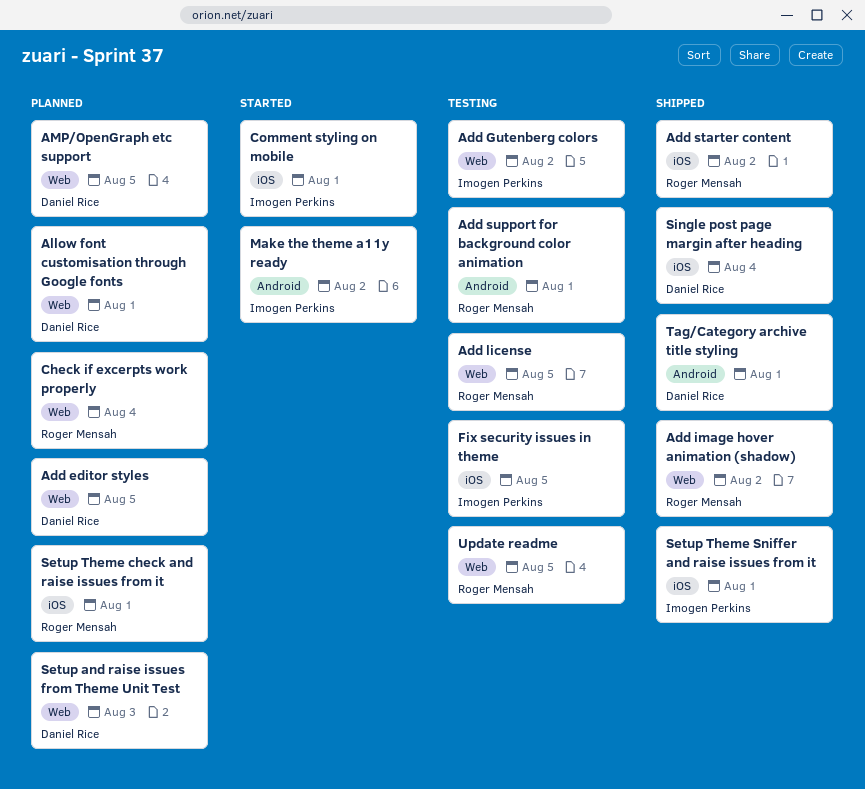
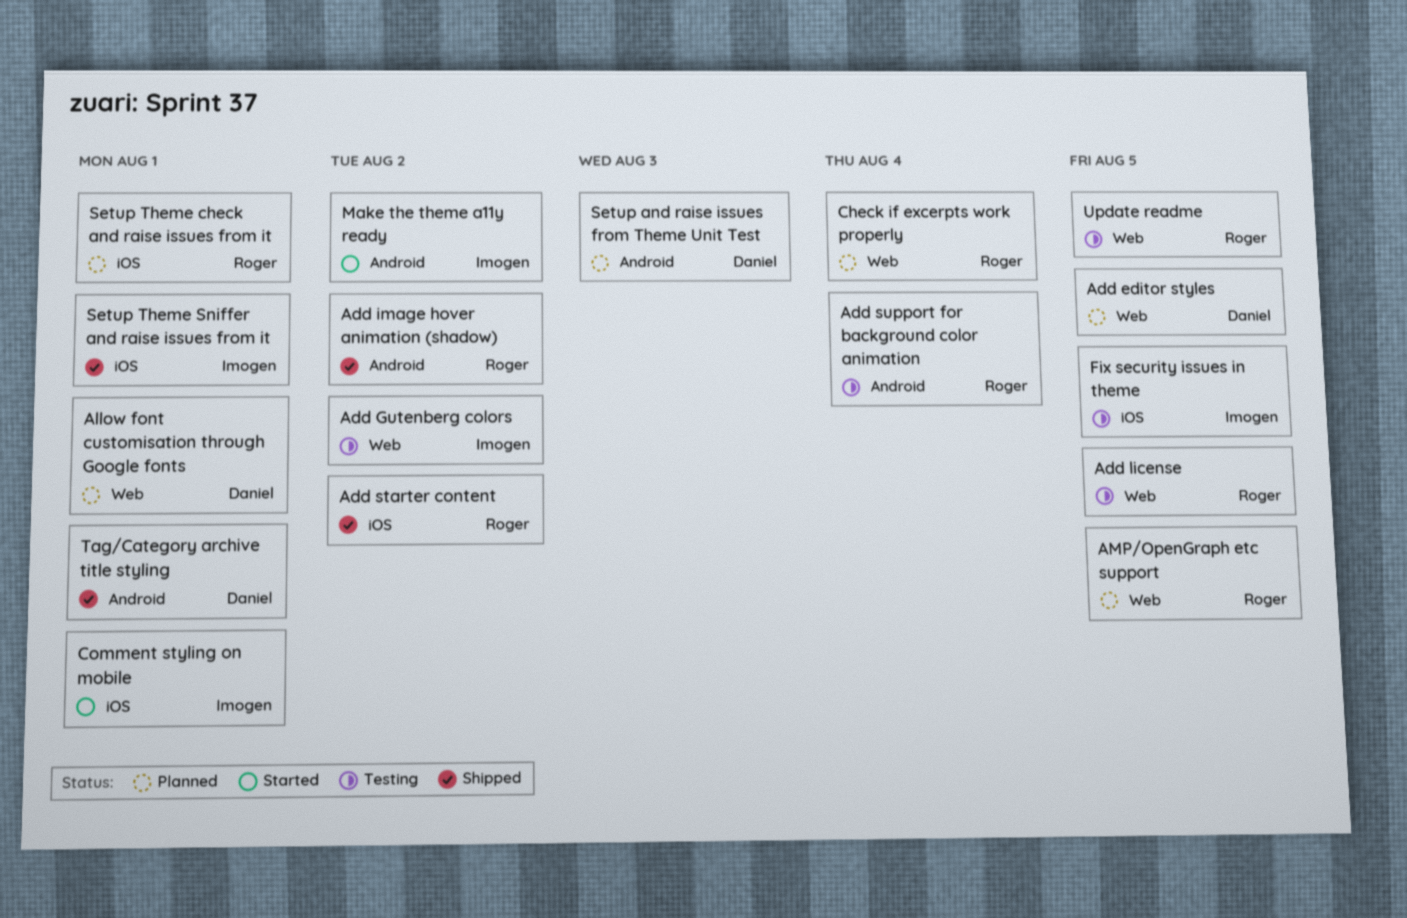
Add image hover animation (shadow), label: Web -> Android
Add support for background color animation, due: Aug 1 -> Aug 4
AMP/OpenGraph etc support, owner: Daniel Rice -> Roger Mensah
Setup and raise issues from Theme Unit Test, label: Web -> Android
Single post page margin after heading: present -> none

